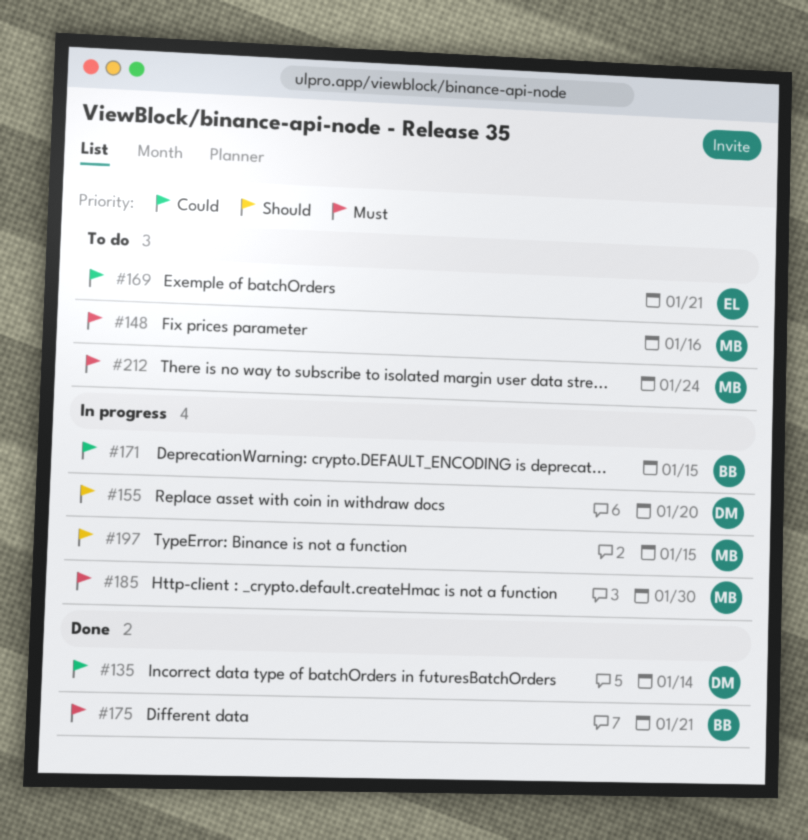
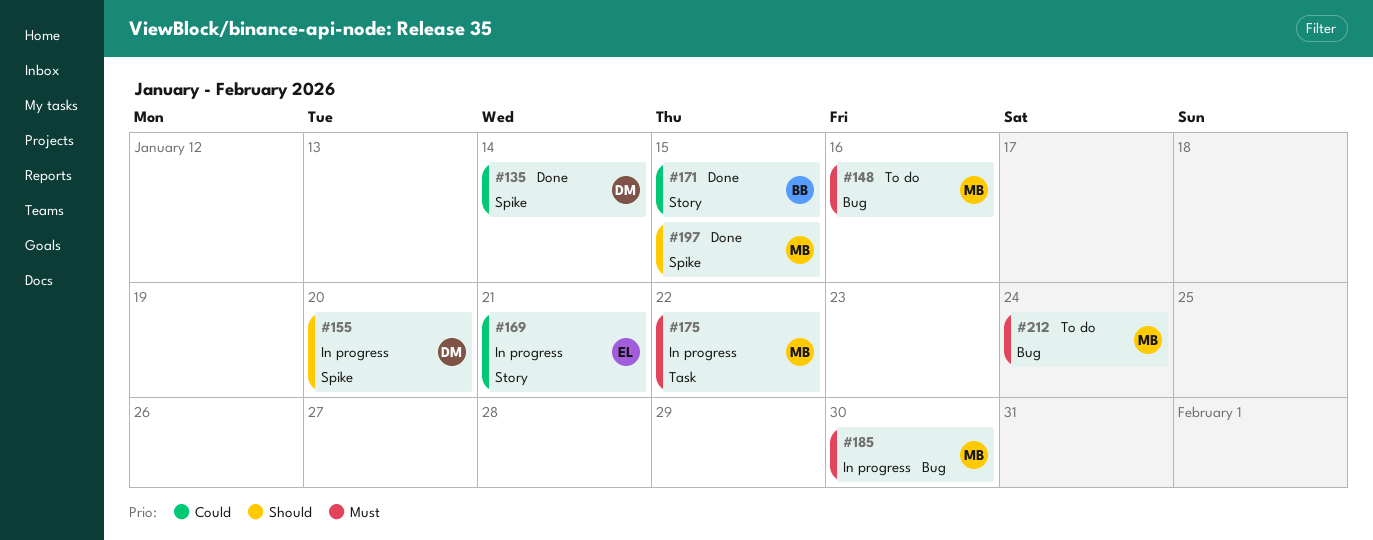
#169, status: To do -> In progress
#171, status: In progress -> Done
#175, status: Done -> In progress
#175, owner: BB -> MB
#175, due: Jan 21 -> Jan 22
#197, status: In progress -> Done

